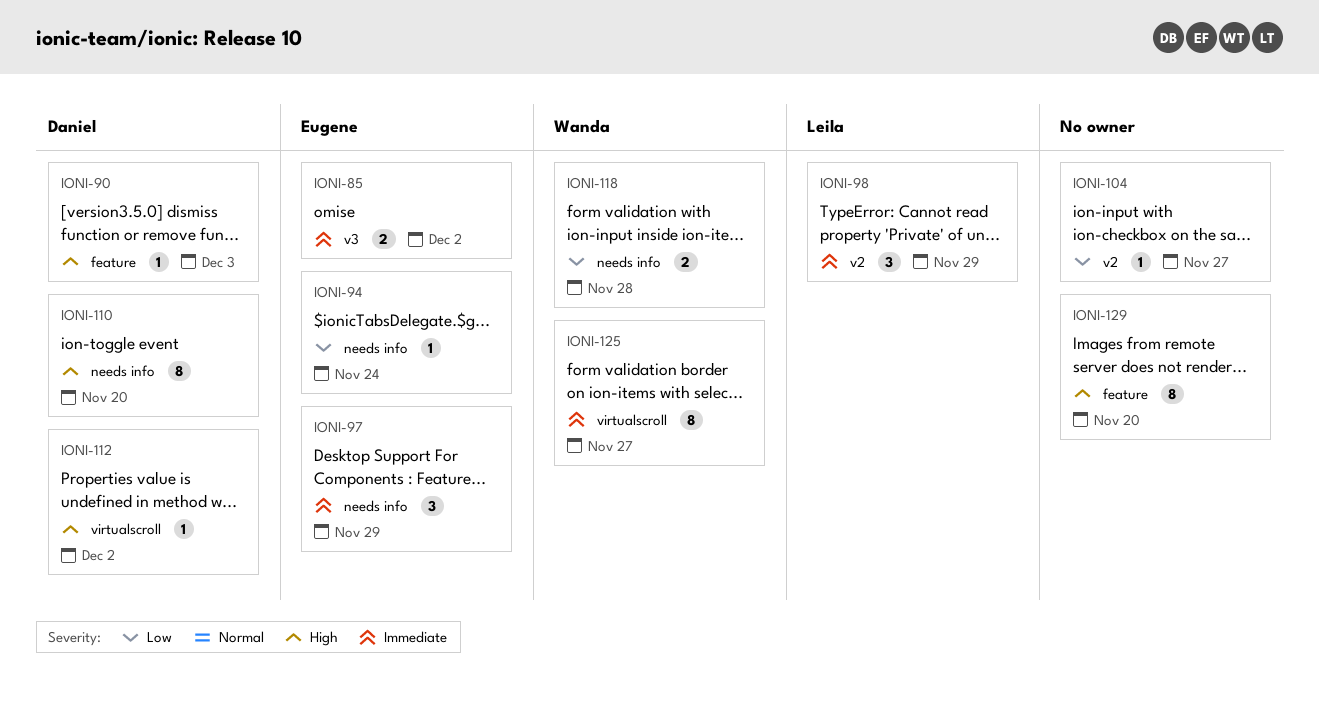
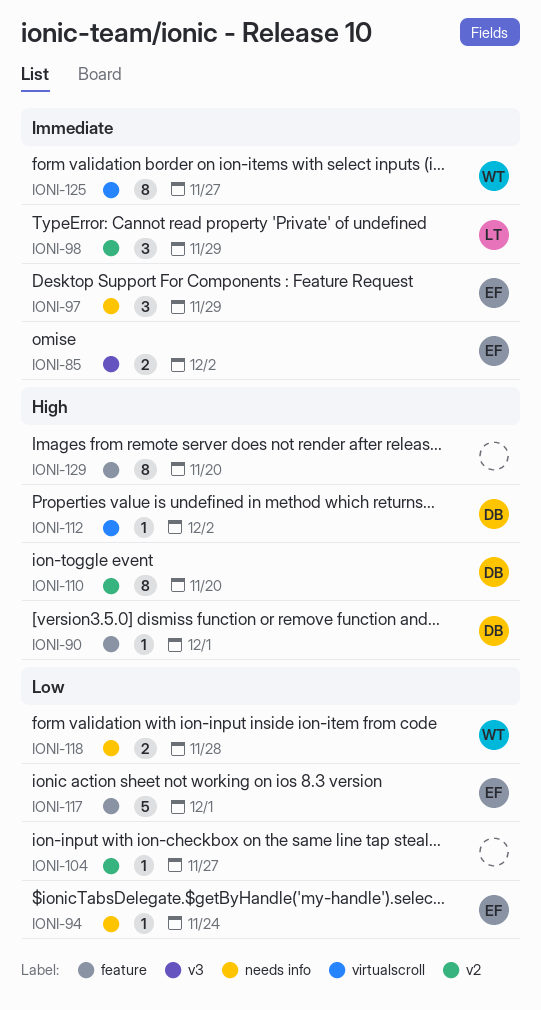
IONI-90, due: Dec 3 -> Dec 1
IONI-110, label: needs info -> v2
IONI-117: none -> present

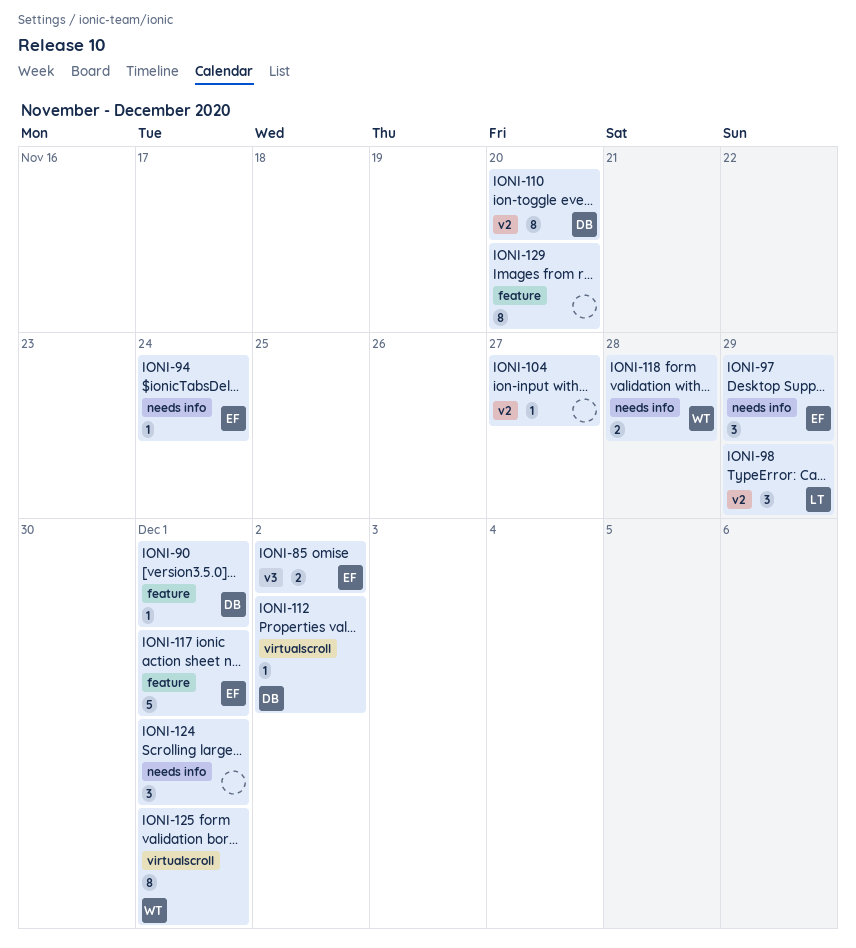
IONI-124: none -> present
IONI-125, due: Nov 27 -> Dec 1

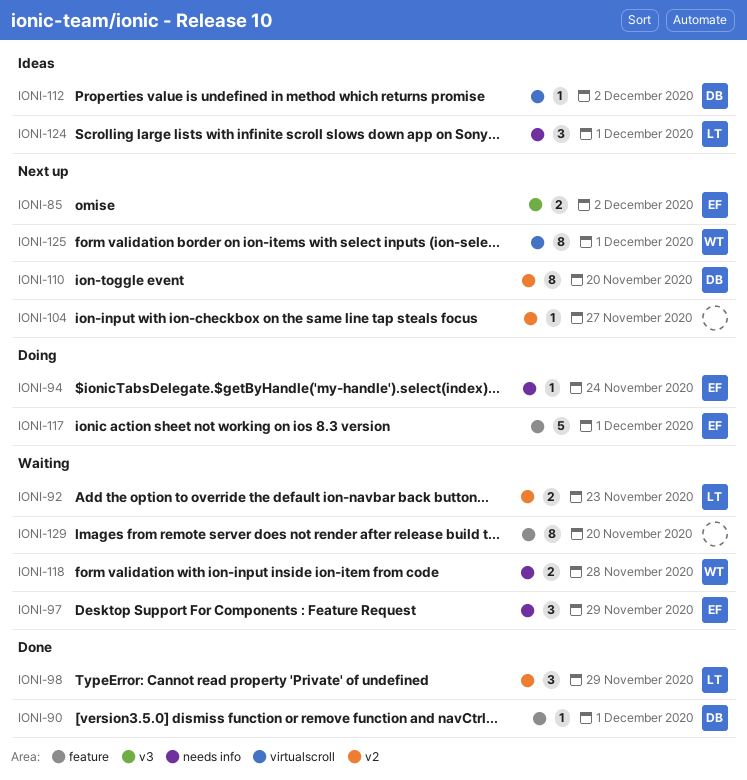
IONI-92: none -> present
IONI-124, owner: none -> LT

